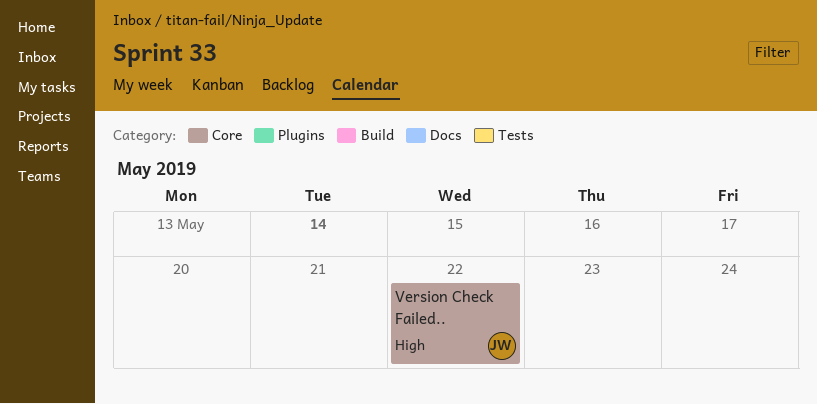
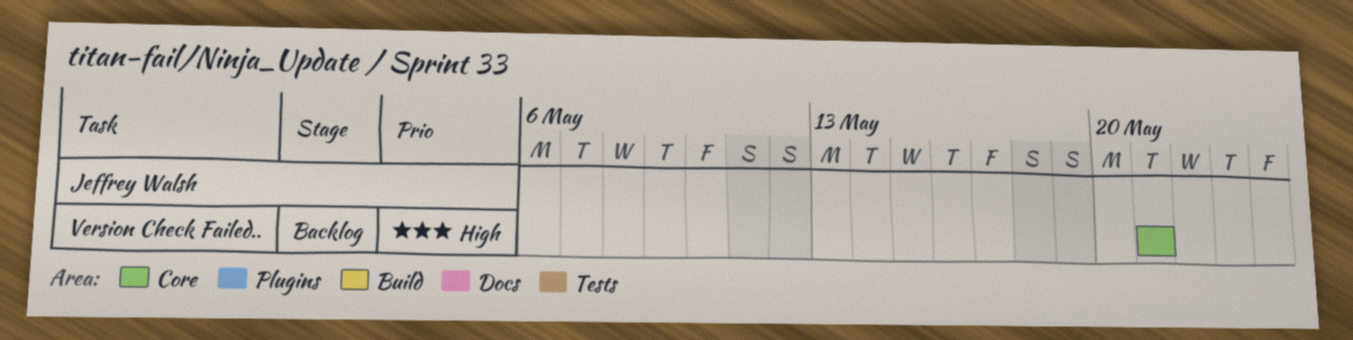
Version Check Failed.., due: May 22 -> May 21

